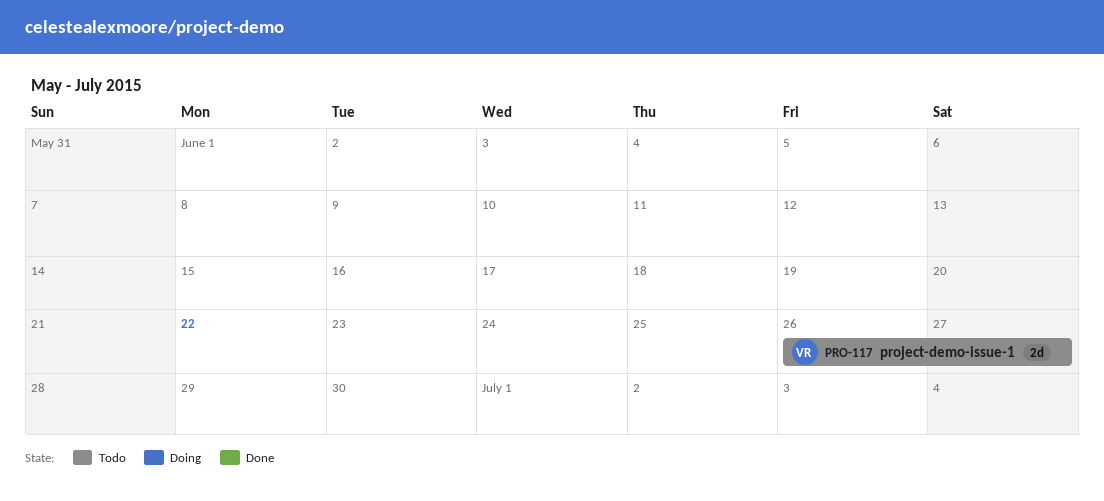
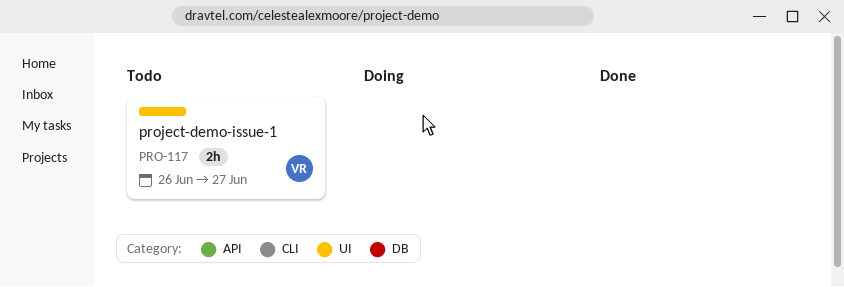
PRO-117, estimate: 2d -> 2h

